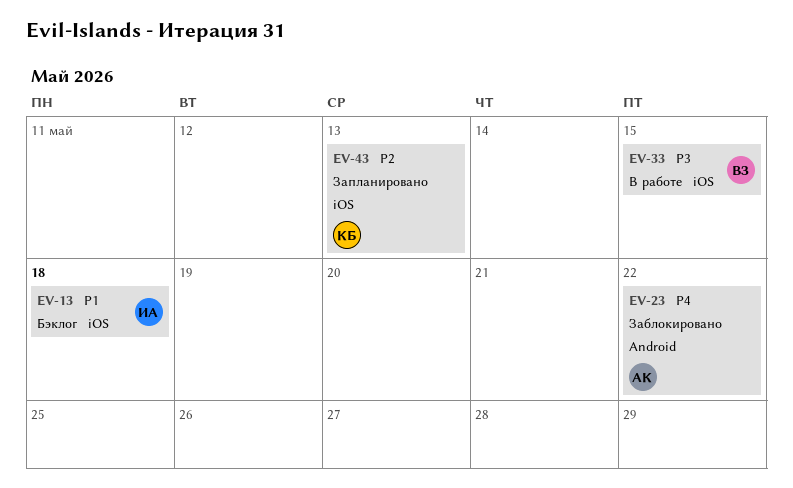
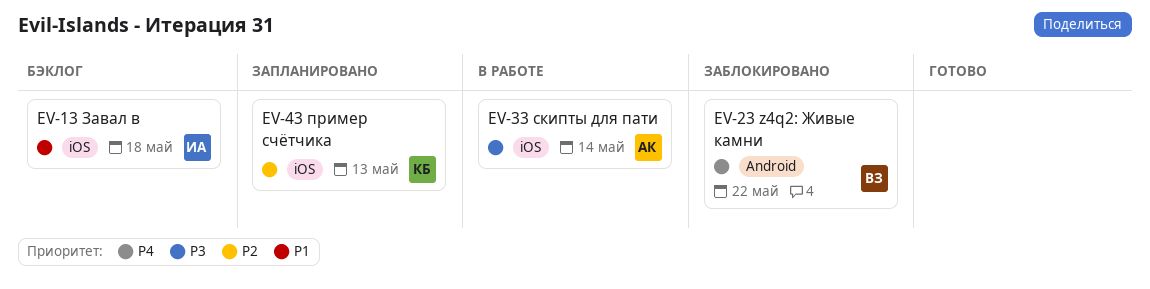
EV-23, owner: АК -> ВЗ
EV-33, owner: ВЗ -> АК
EV-33, due: May 15 -> May 14

